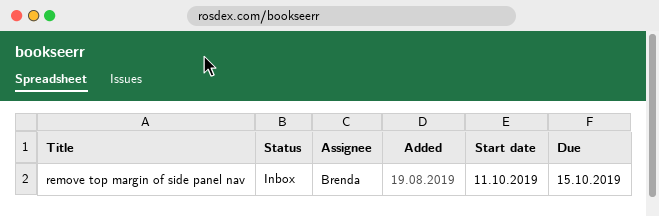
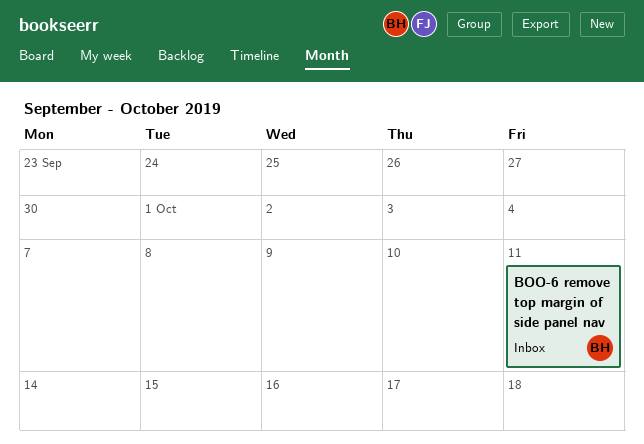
remove top margin of side panel nav, due: Oct 15 -> Oct 11

